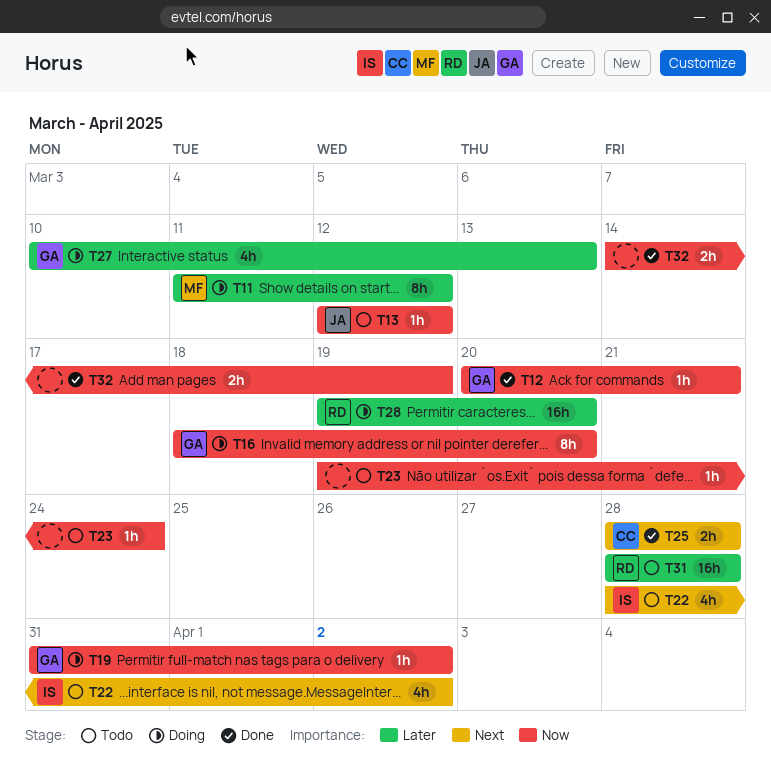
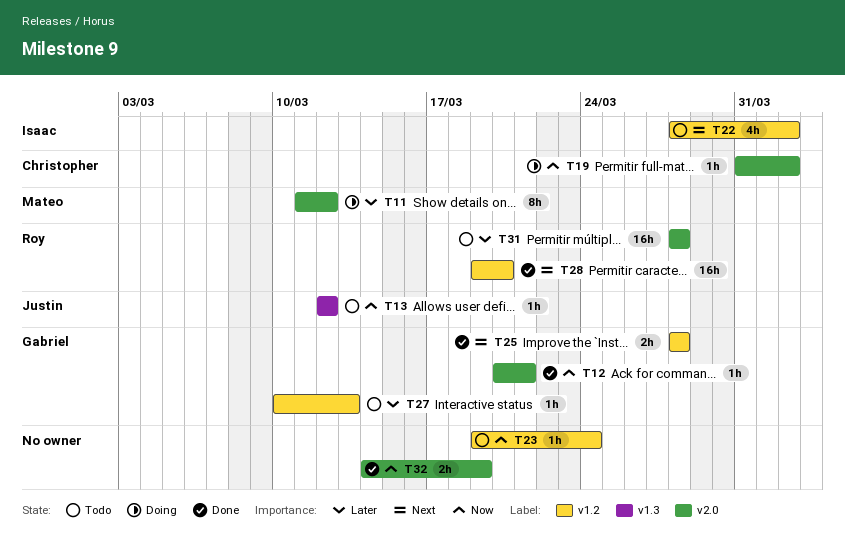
T16: present -> none
T19, owner: Gabriel -> Christopher
T25, owner: Christopher -> Gabriel
T27, status: Doing -> Todo
T27, estimate: 4h -> 1h
T28, status: Doing -> Done
T28, priority: Later -> Next

